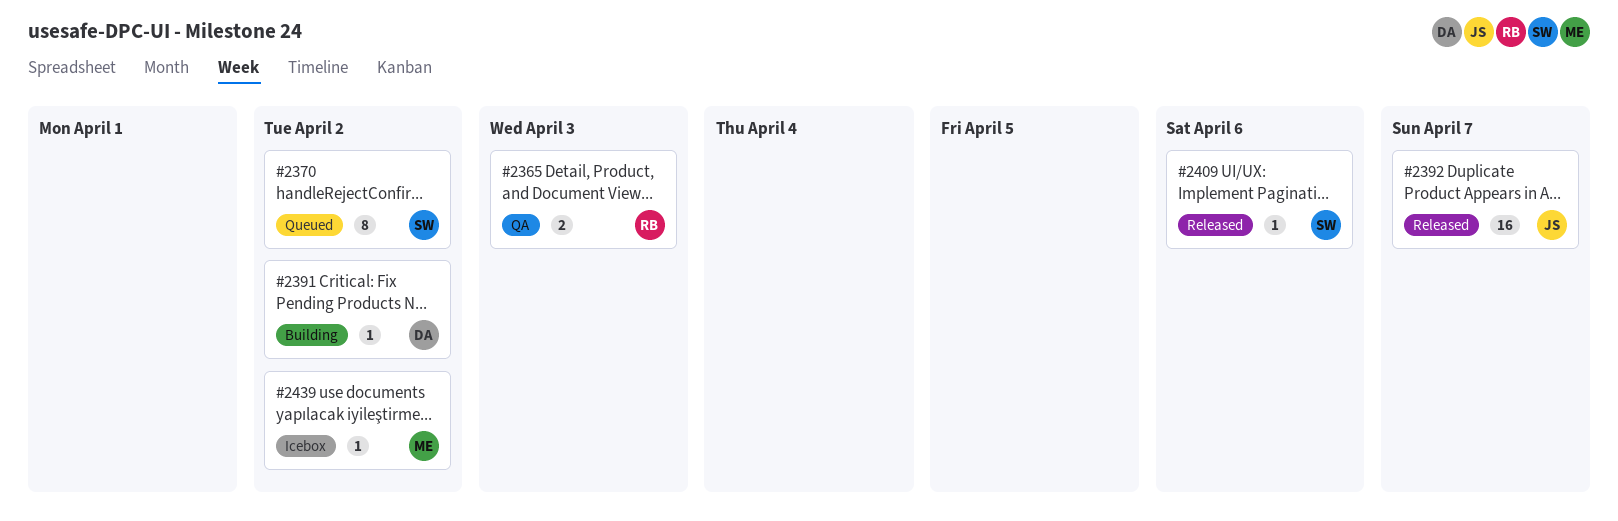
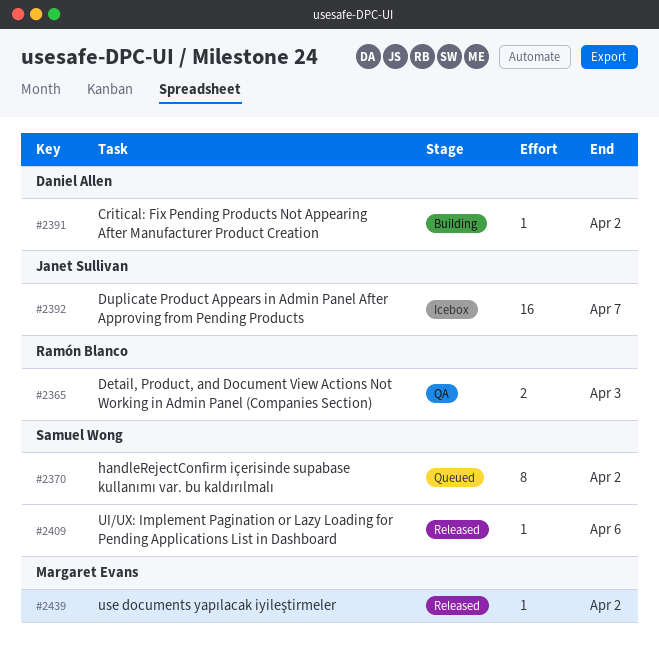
#2392, status: Released -> Icebox
#2439, status: Icebox -> Released

